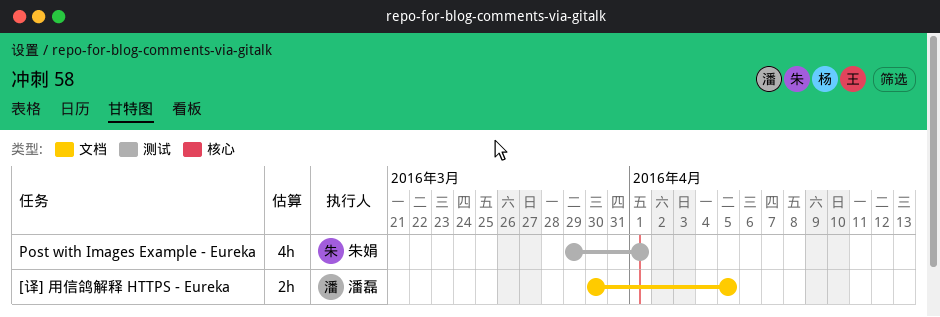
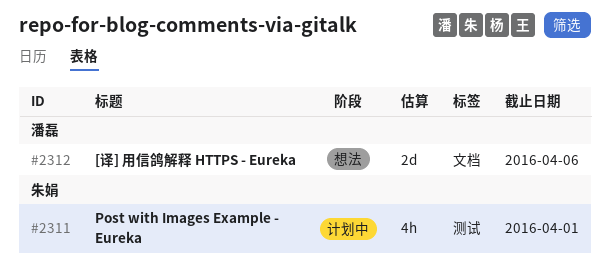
[译] 用信鸽解释 HTTPS - Eureka, estimate: 2h -> 2d
[译] 用信鸽解释 HTTPS - Eureka, due: Apr 5 -> Apr 6

